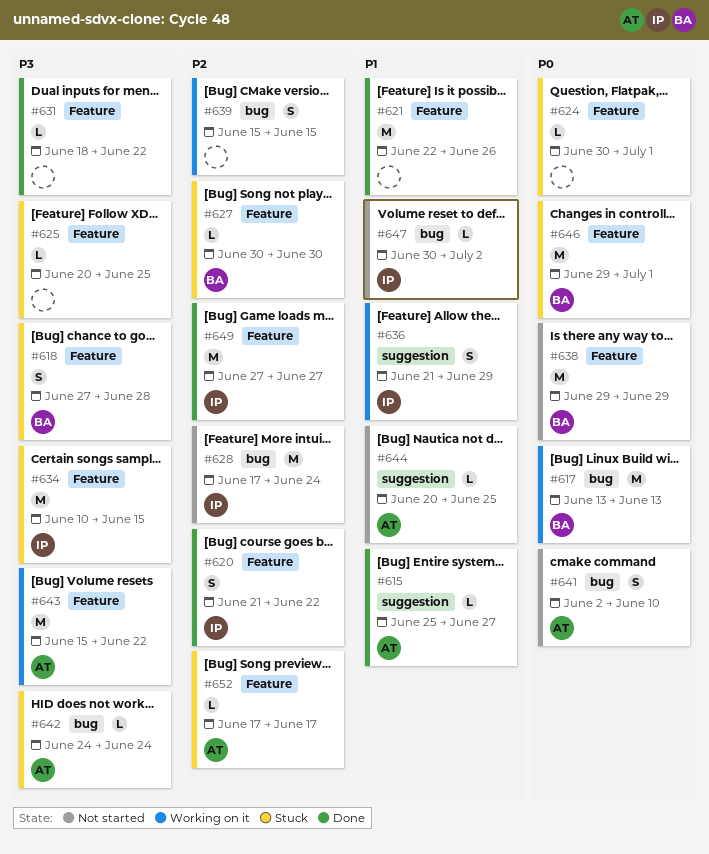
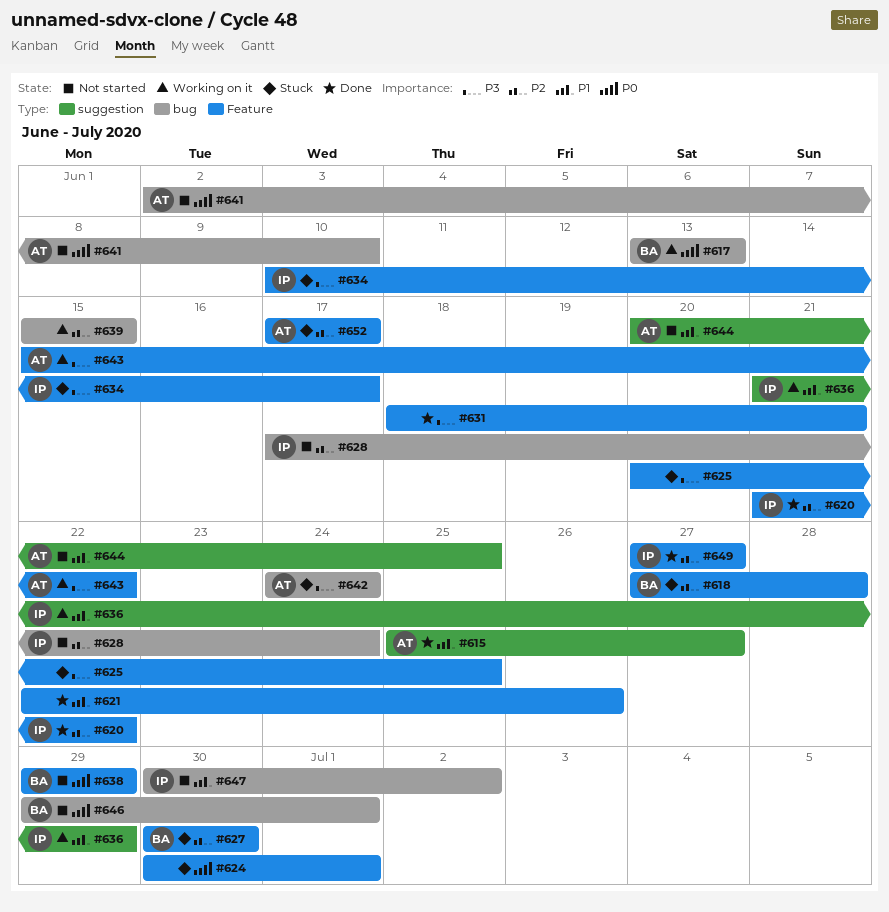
#618, priority: P3 -> P2
#631, due: Jun 22 -> Jun 21
#634, due: Jun 15 -> Jun 17
#646, status: Stuck -> Not started
#646, label: Feature -> bug

